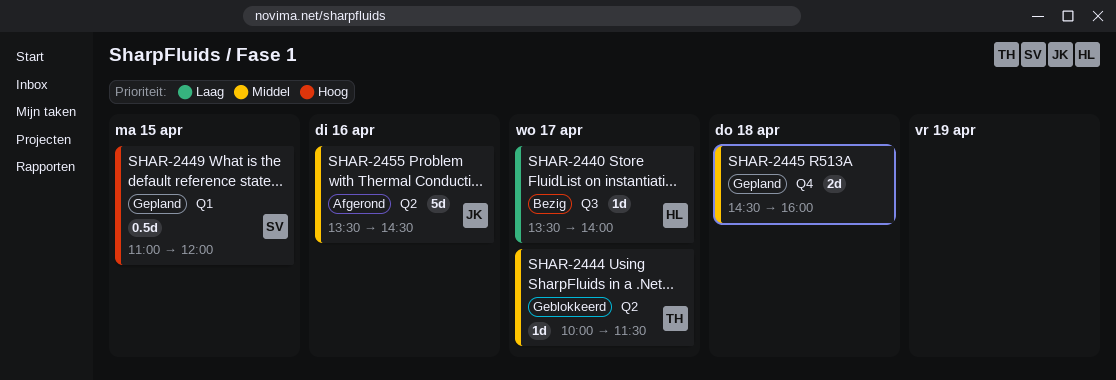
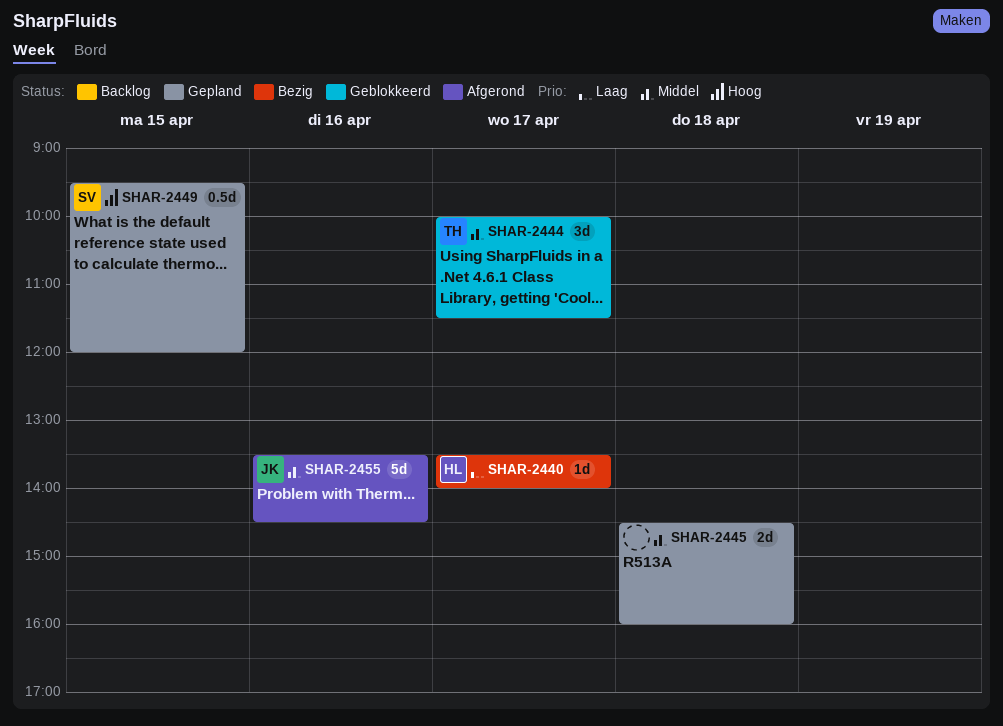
SHAR-2444, estimate: 1d -> 3d
SHAR-2449, begins: 11:00 -> 09:30

